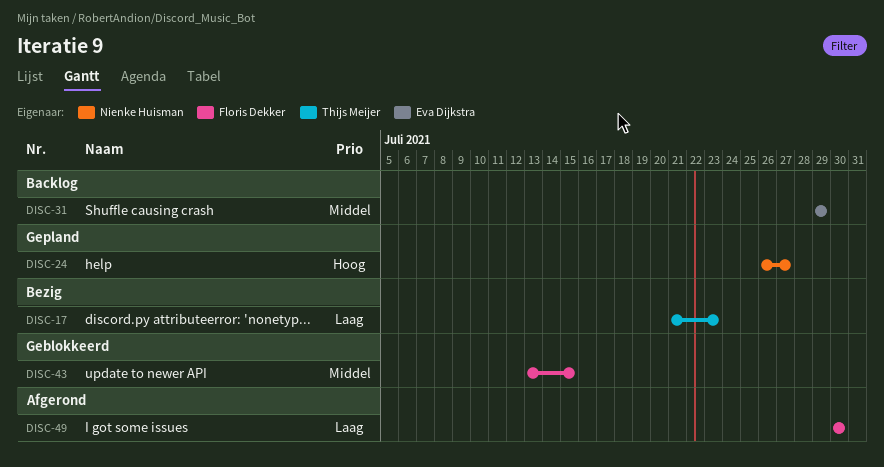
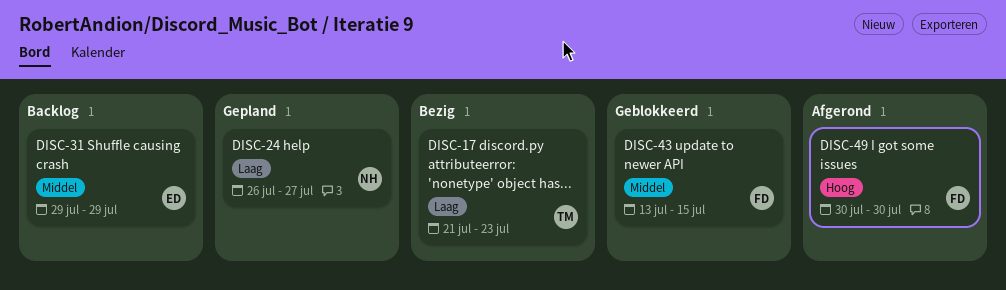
DISC-24, priority: Hoog -> Laag
DISC-49, priority: Laag -> Hoog

